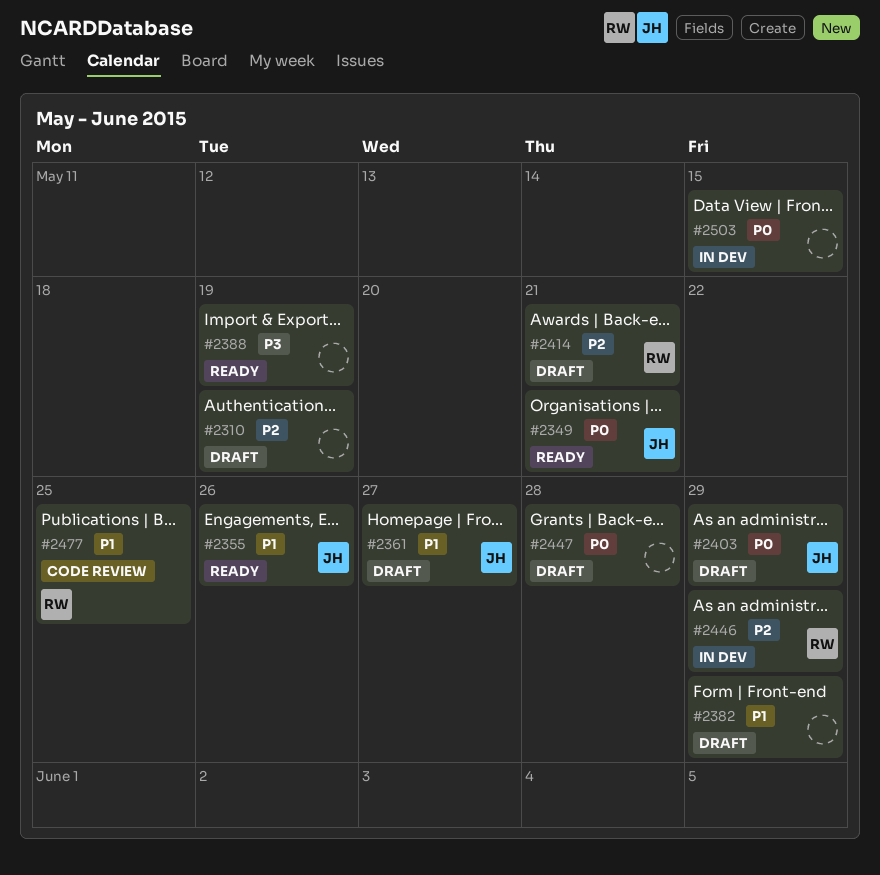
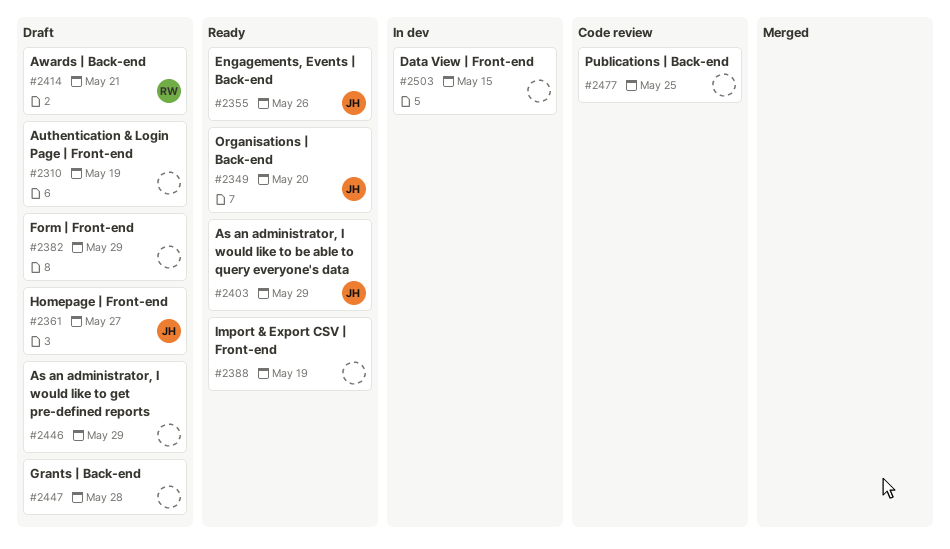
#2349, due: May 21 -> May 20
#2403, status: Draft -> Ready
#2446, status: In dev -> Draft
#2446, owner: RW -> none
#2477, owner: RW -> none

